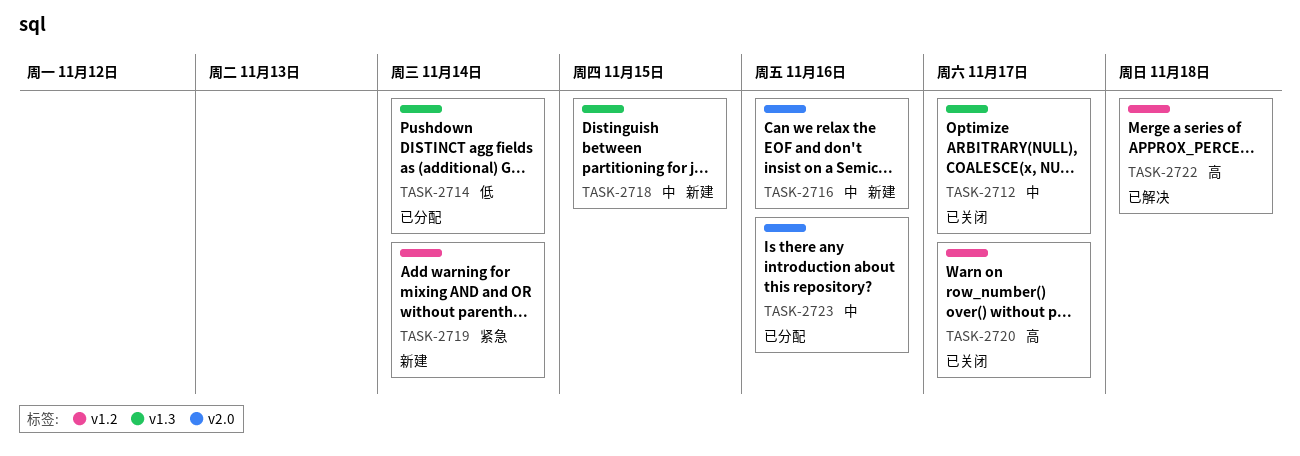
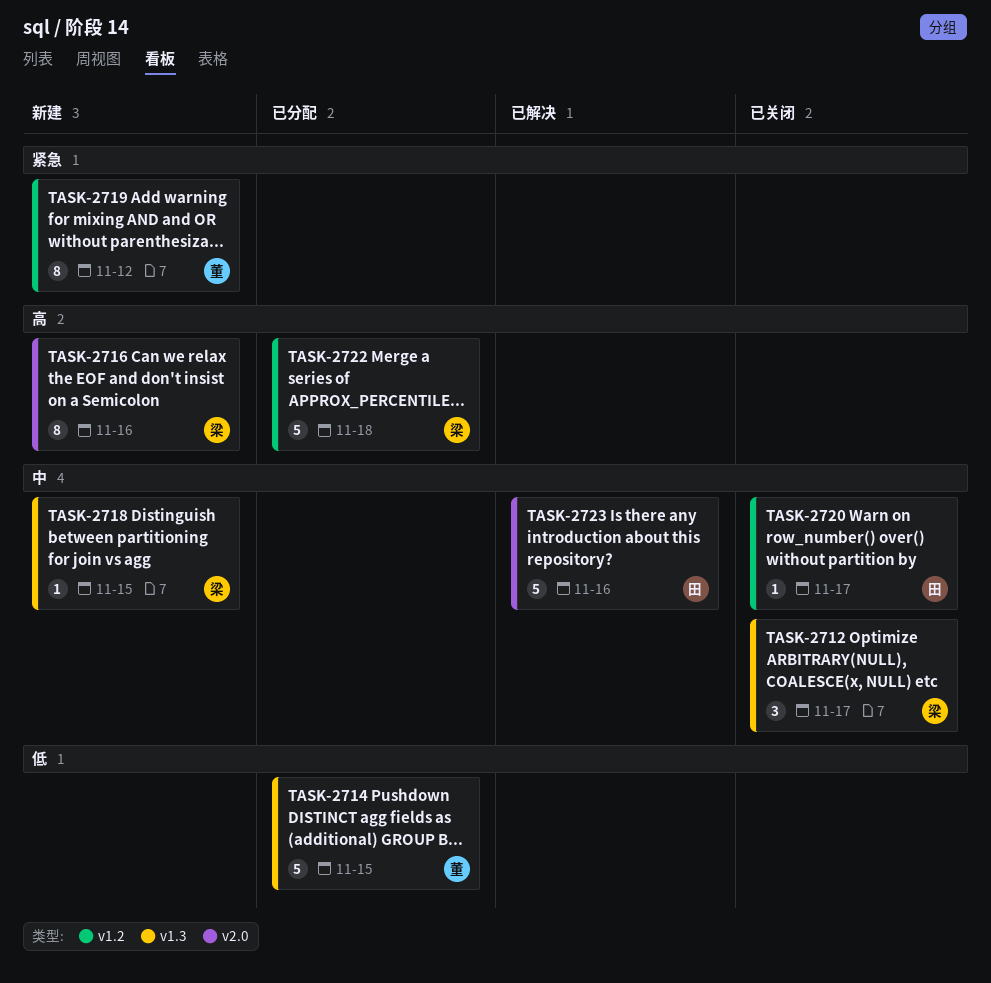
TASK-2714, due: Nov 14 -> Nov 15
TASK-2716, priority: 中 -> 高
TASK-2719, due: Nov 14 -> Nov 12
TASK-2720, priority: 高 -> 中
TASK-2722, status: 已解决 -> 已分配
TASK-2723, status: 已分配 -> 已解决

